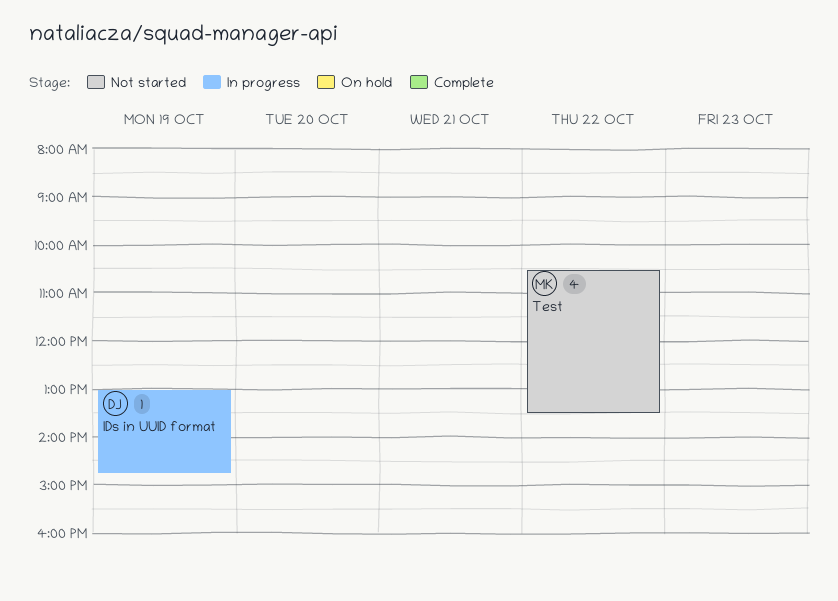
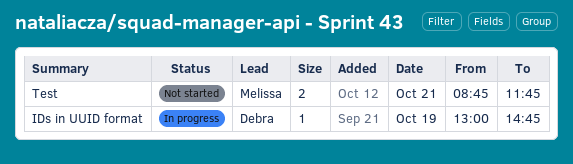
Test, estimate: 4 -> 2
Test, day: Oct 22 -> Oct 21
Test, begins: 10:30 -> 08:45
Test, ends: 13:30 -> 11:45

